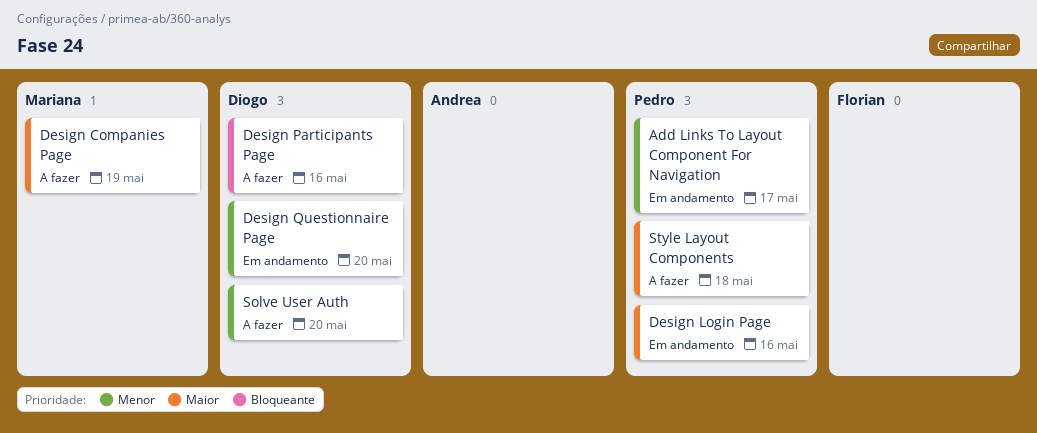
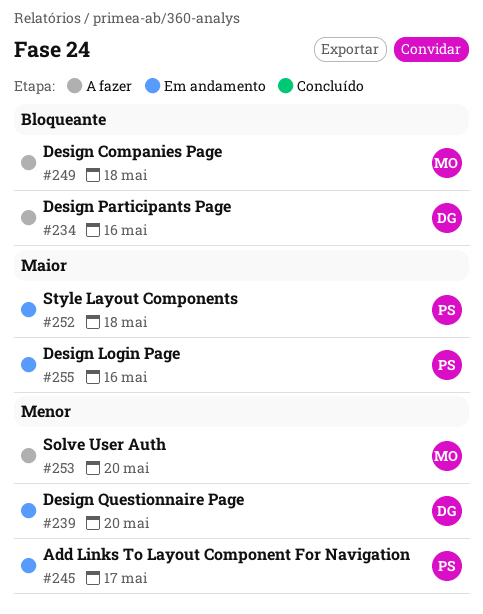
Design Companies Page, priority: Maior -> Bloqueante
Design Companies Page, due: May 19 -> May 18
Solve User Auth, owner: Diogo -> Mariana
Style Layout Components, status: A fazer -> Em andamento

